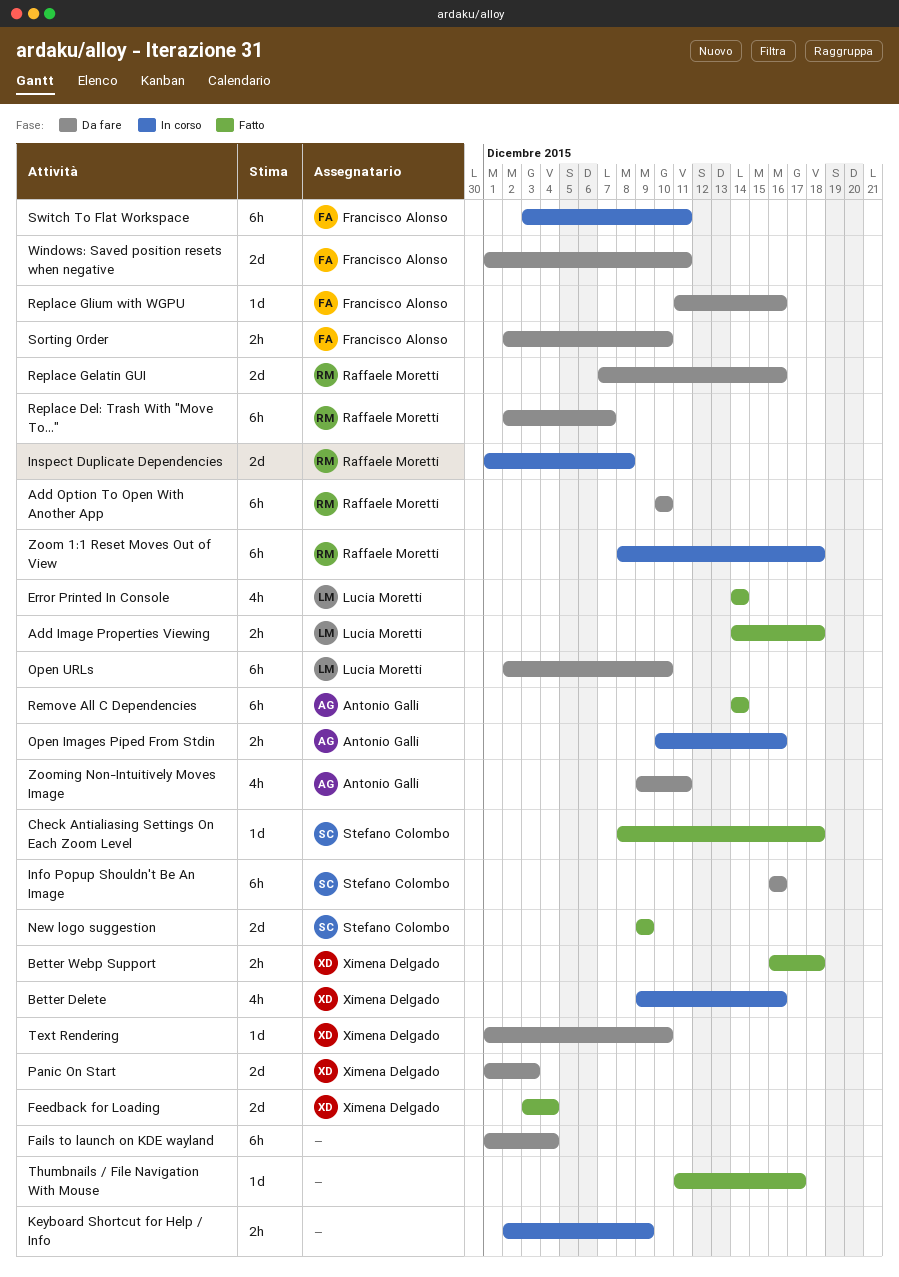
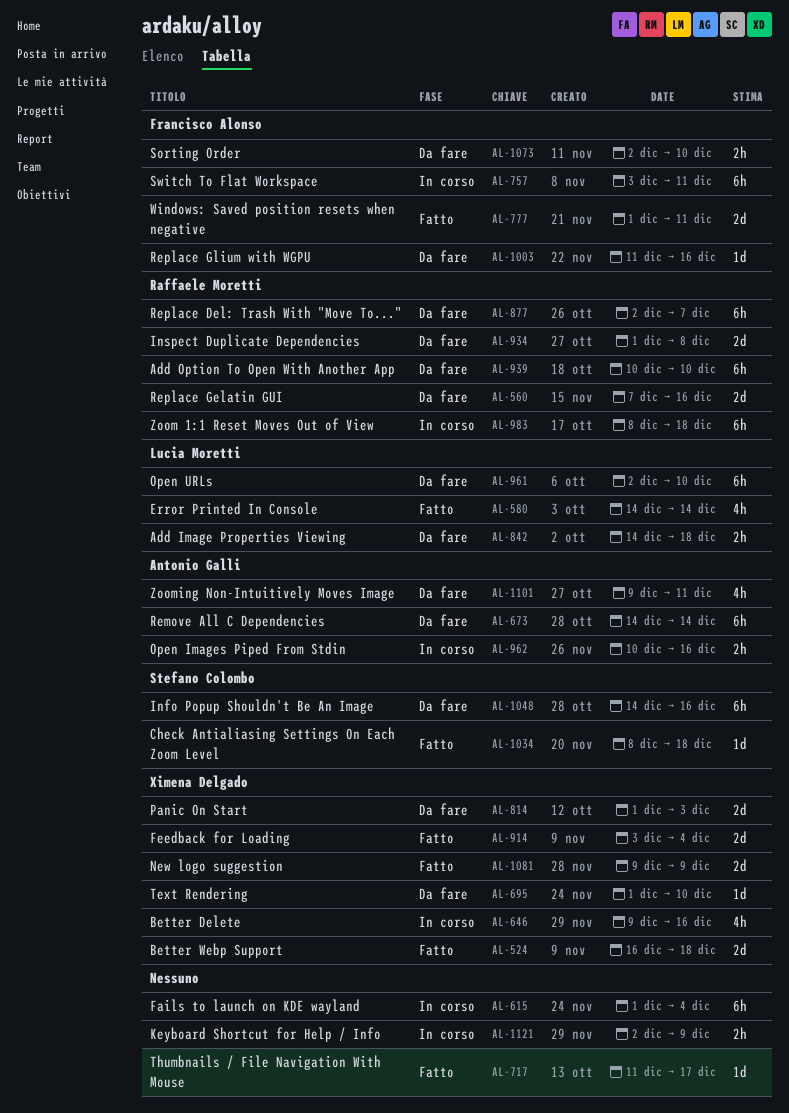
Add Image Properties Viewing, status: Fatto -> Da fare
Better Webp Support, estimate: 2h -> 2d
Fails to launch on KDE wayland, status: Da fare -> In corso
Info Popup Shouldn't Be An Image, start: Dec 16 -> Dec 14
Inspect Duplicate Dependencies, status: In corso -> Da fare
New logo suggestion, owner: Stefano Colombo -> Ximena Delgado
Remove All C Dependencies, status: Fatto -> Da fare
Windows: Saved position resets when negative, status: Da fare -> Fatto

